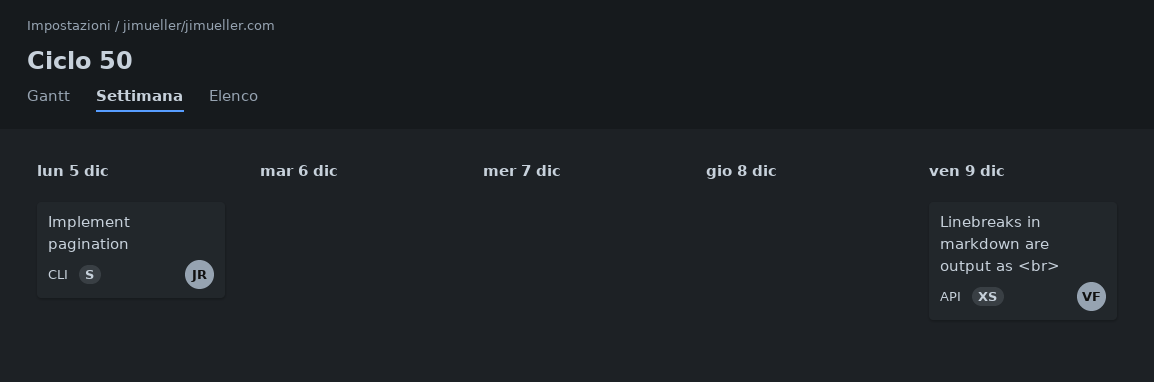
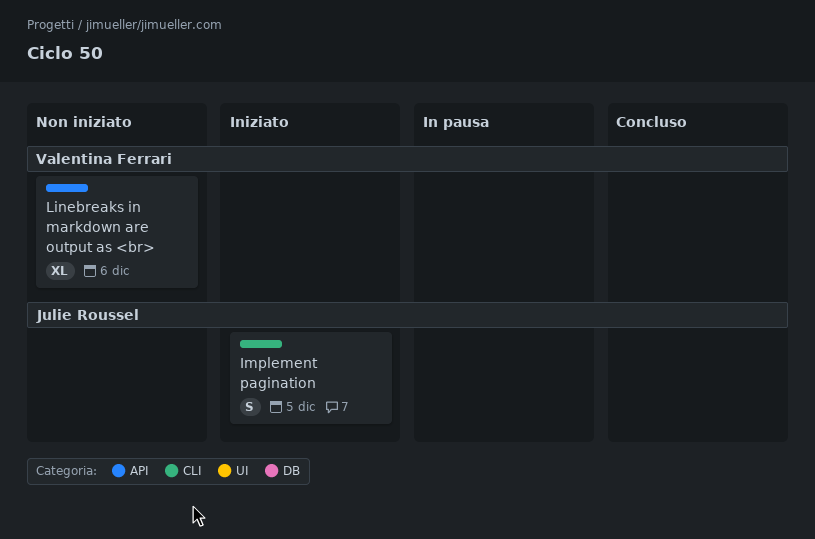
Linebreaks in markdown are output as <br>, estimate: XS -> XL
Linebreaks in markdown are output as <br>, due: Dec 9 -> Dec 6

